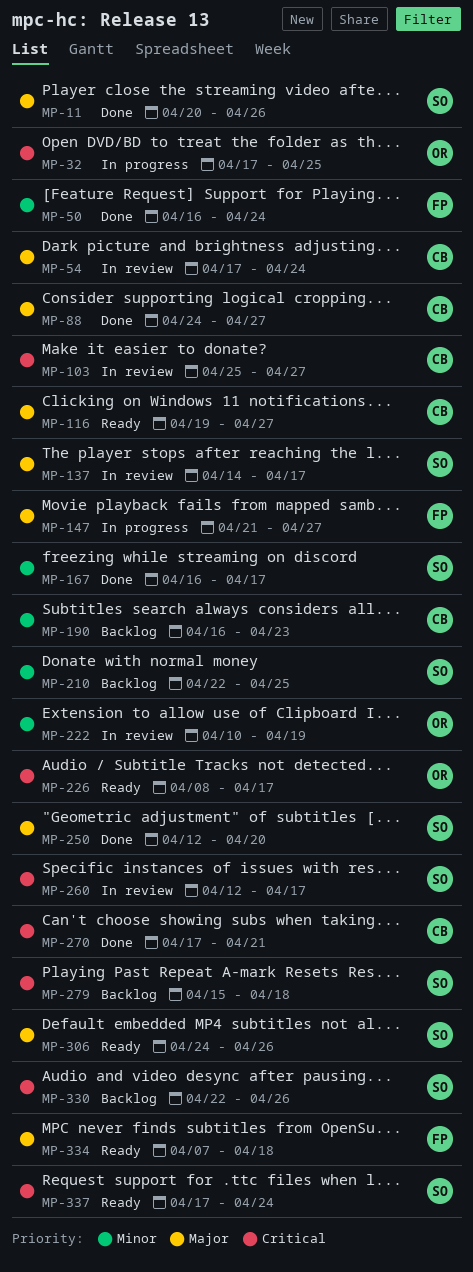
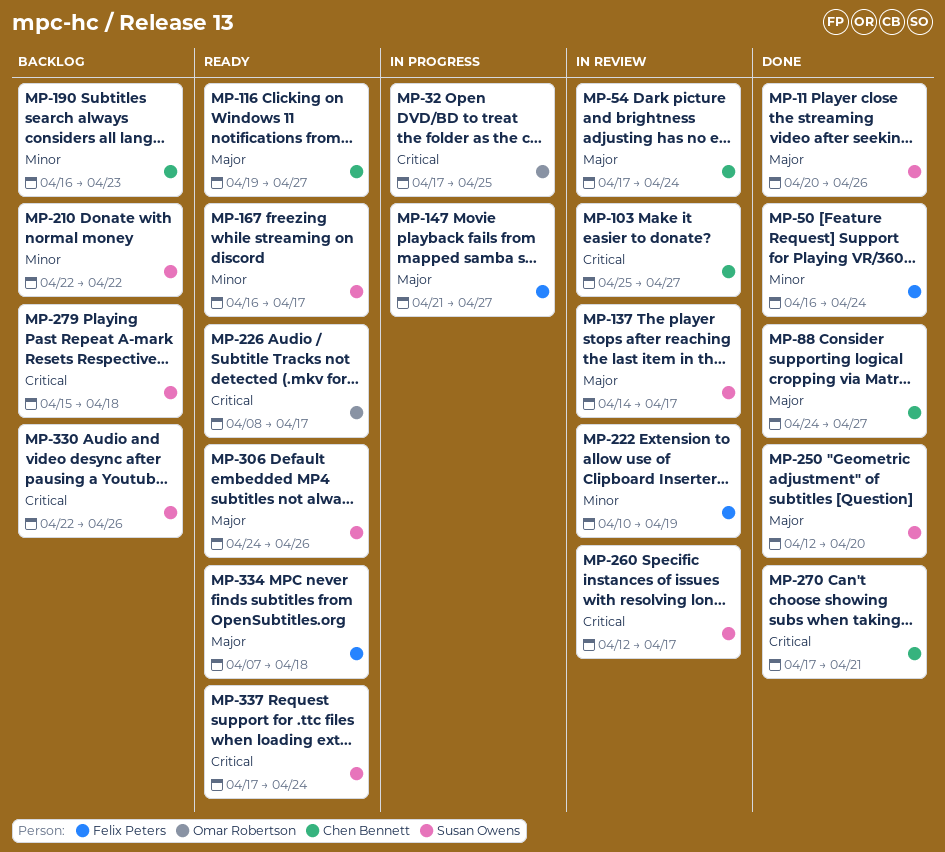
MP-167, status: Done -> Ready
MP-210, due: Apr 25 -> Apr 22
MP-222, owner: Omar Robertson -> Felix Peters

